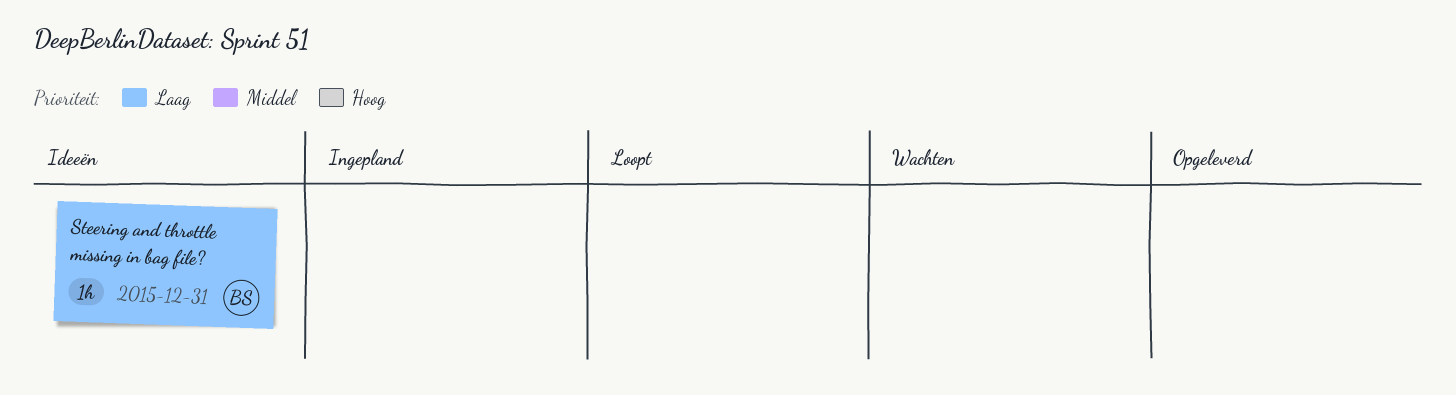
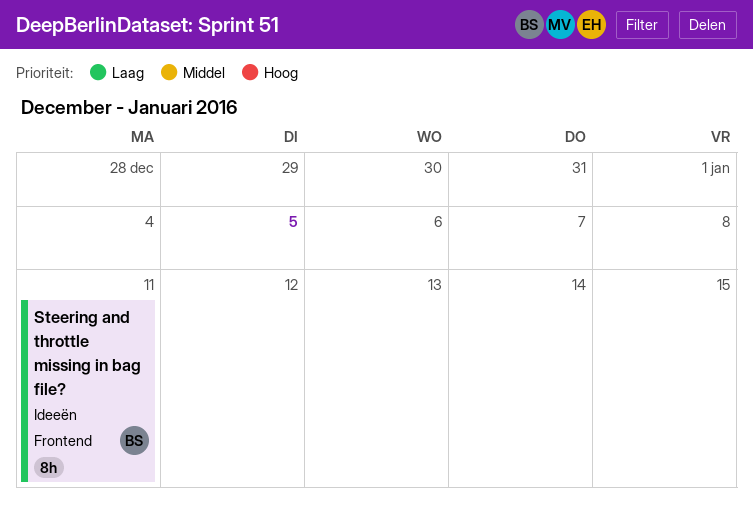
Steering and throttle missing in bag file?, estimate: 1h -> 8h
Steering and throttle missing in bag file?, due: Dec 31 -> Jan 11

